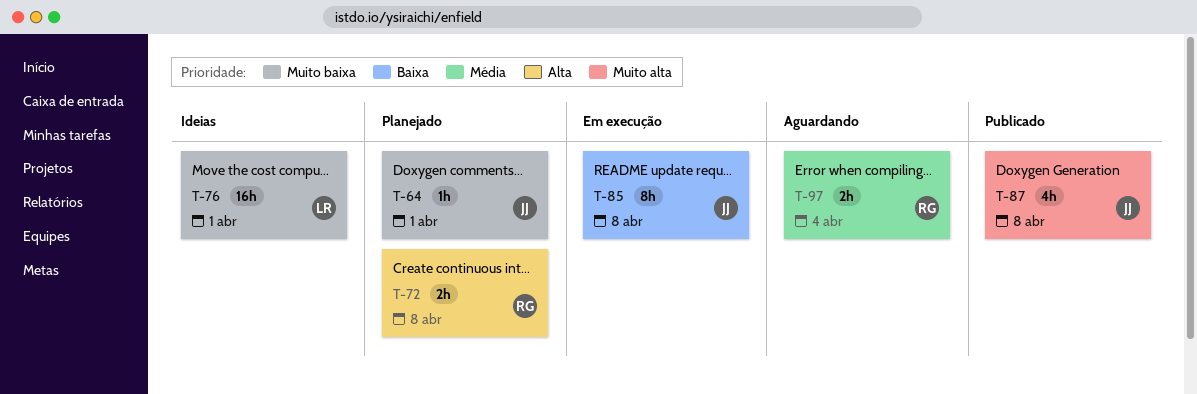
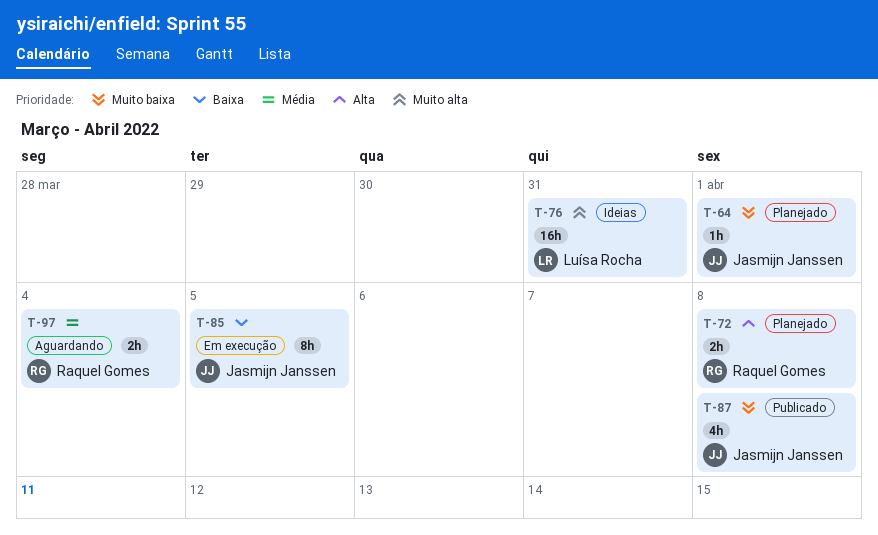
T-76, priority: Muito baixa -> Muito alta
T-76, due: Apr 1 -> Mar 31
T-85, due: Apr 8 -> Apr 5
T-87, priority: Muito alta -> Muito baixa

